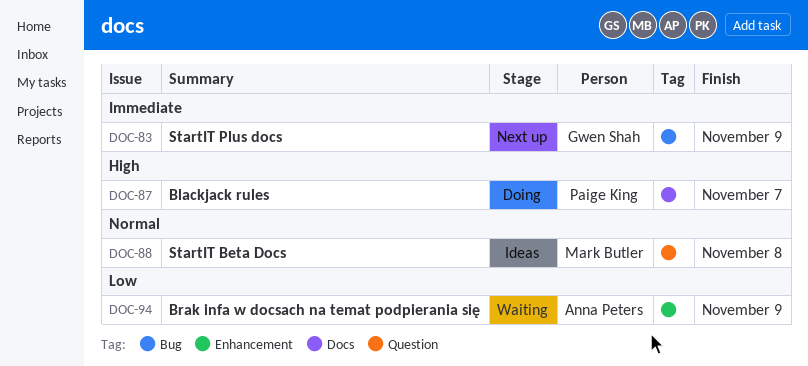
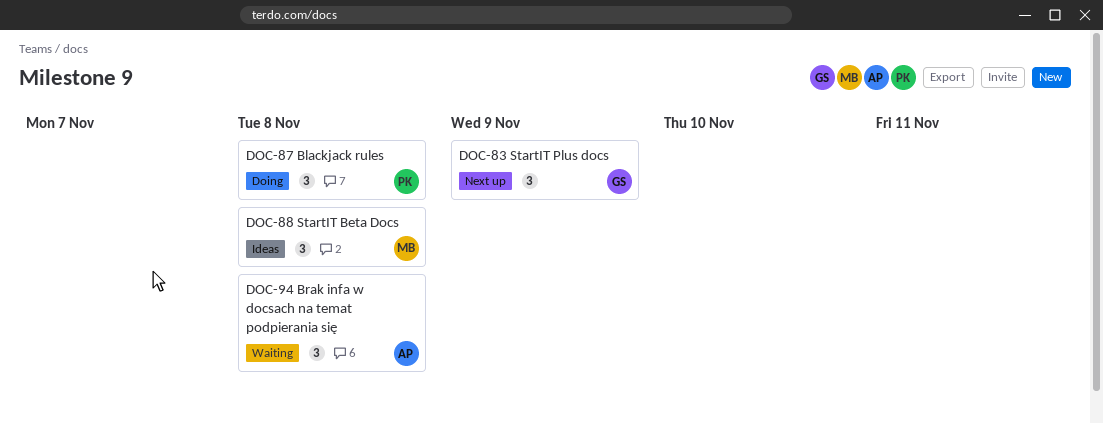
DOC-87, due: Nov 7 -> Nov 8
DOC-94, due: Nov 9 -> Nov 8

